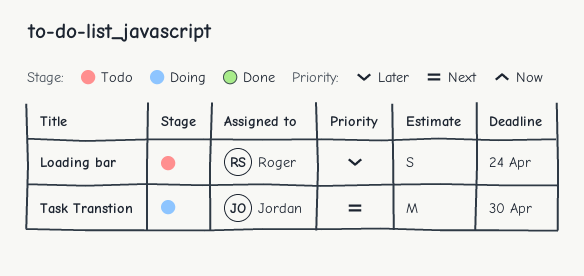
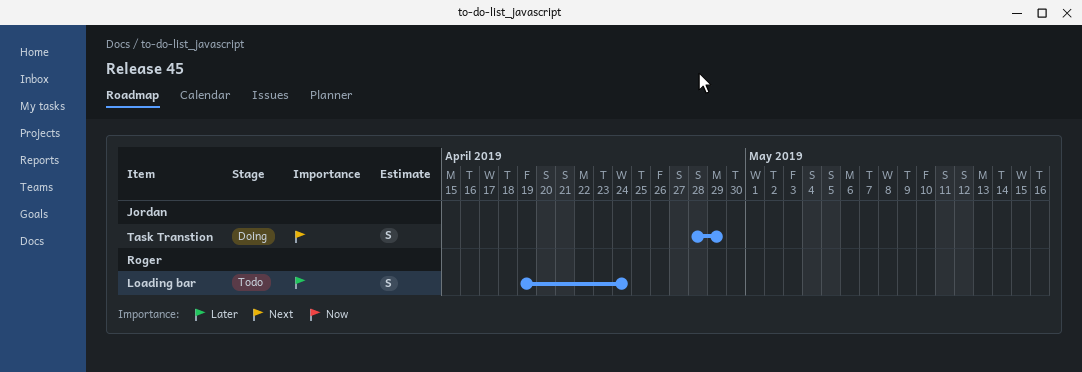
Task Transtion, estimate: M -> S
Task Transtion, due: Apr 30 -> Apr 29

